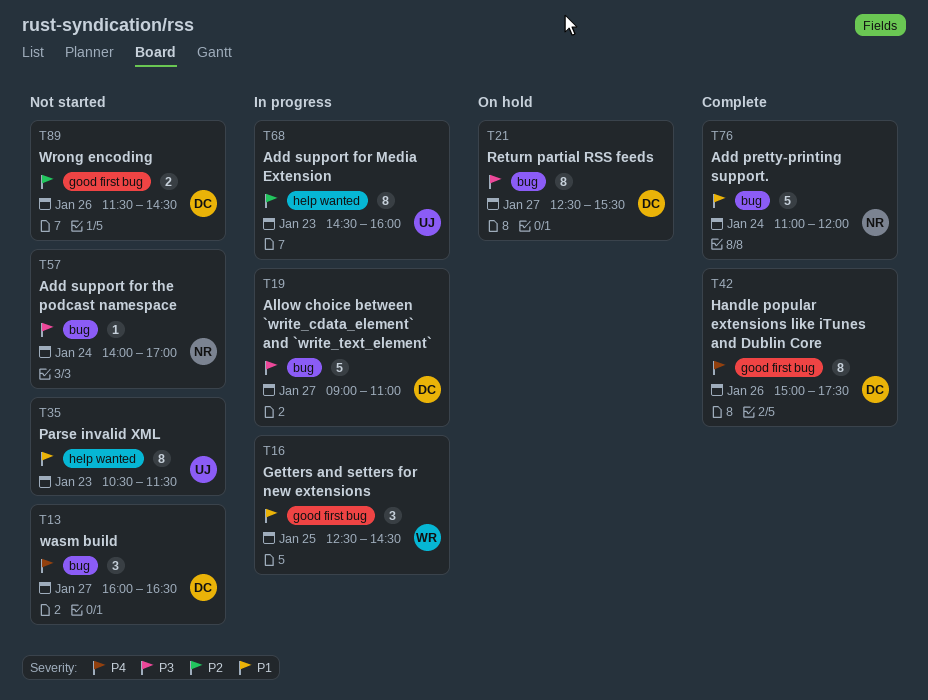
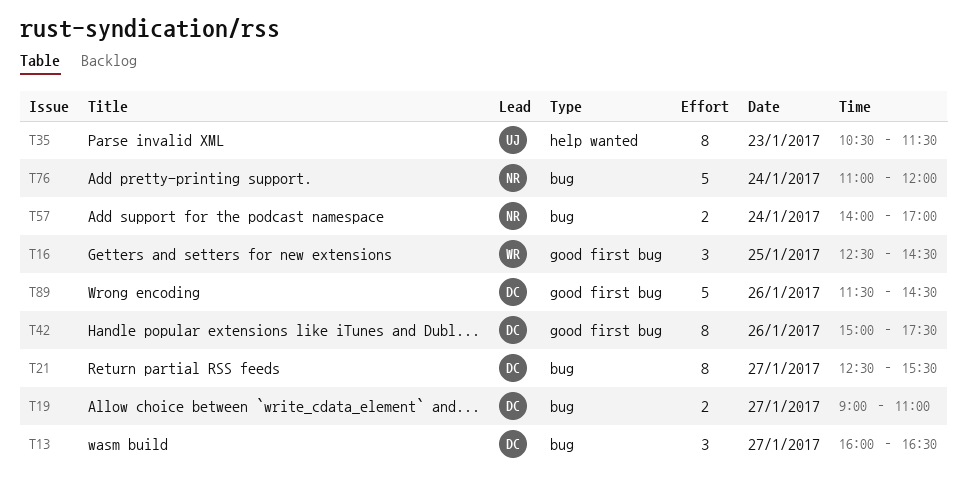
T19, estimate: 5 -> 2
T57, estimate: 1 -> 2
T68: present -> none
T89, estimate: 2 -> 5

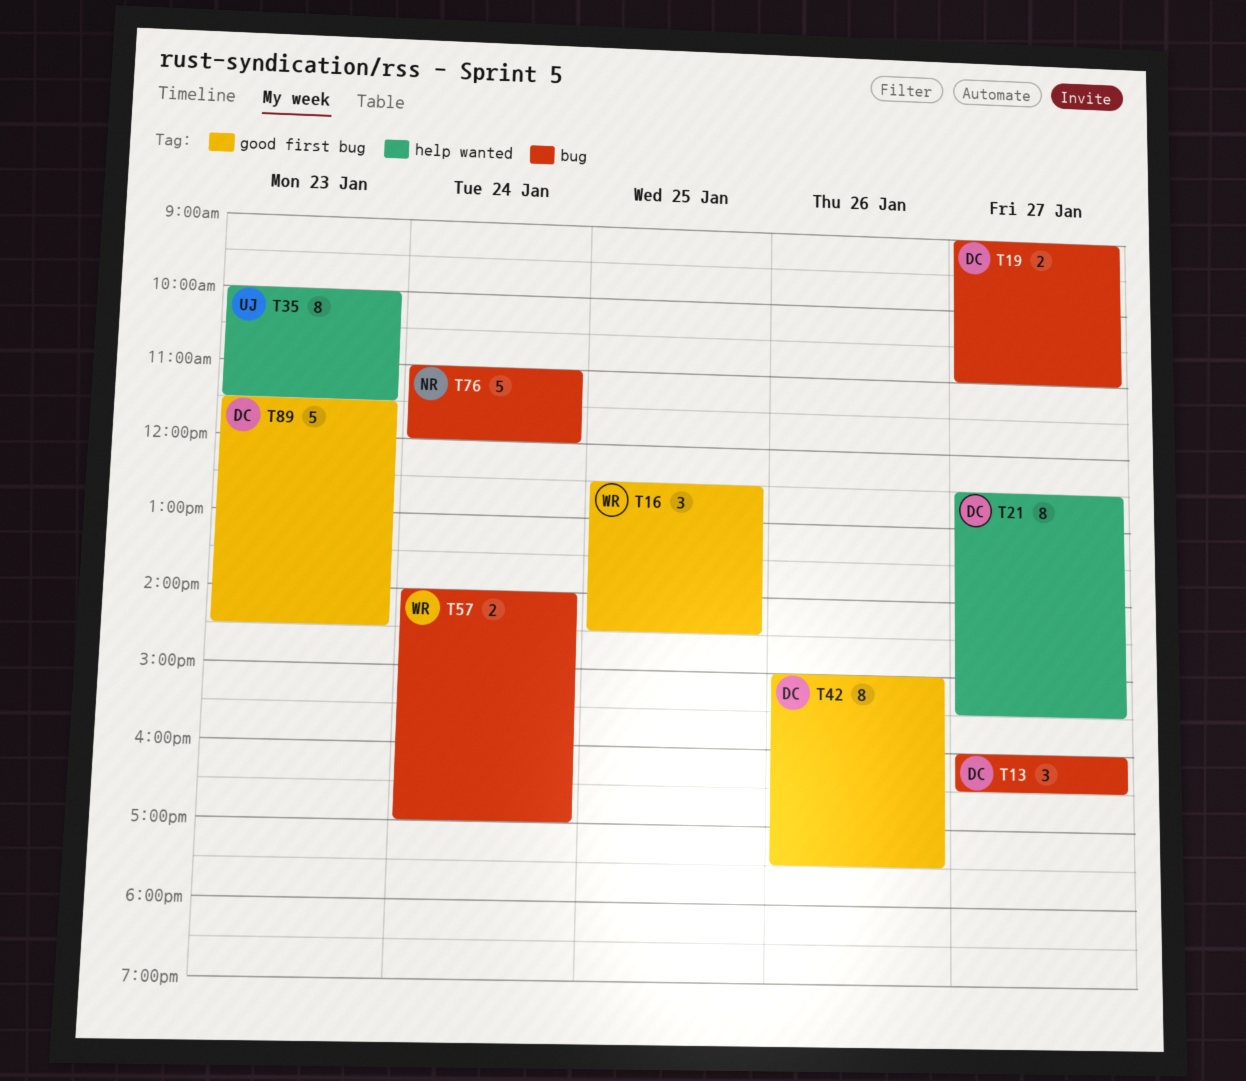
T21, label: bug -> help wanted
T35, begins: 10:30 -> 10:00
T57, owner: NR -> WR
T89, day: Jan 26 -> Jan 23

